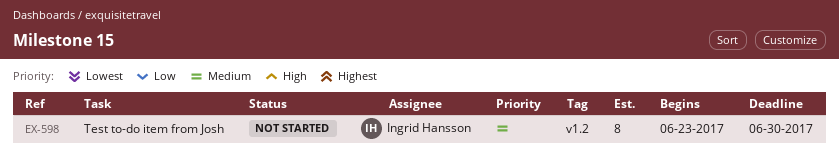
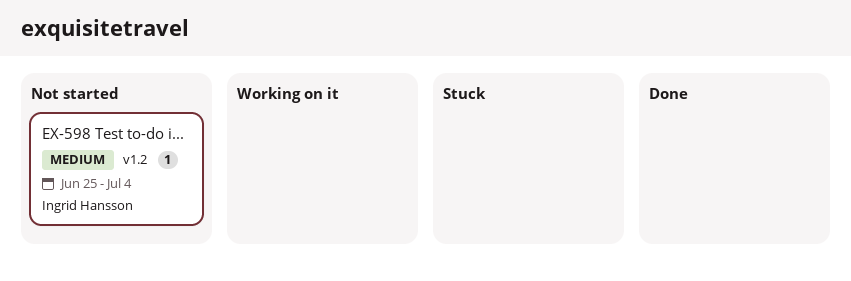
EX-598, estimate: 8 -> 1
EX-598, start: Jun 23 -> Jun 25
EX-598, due: Jun 30 -> Jul 4

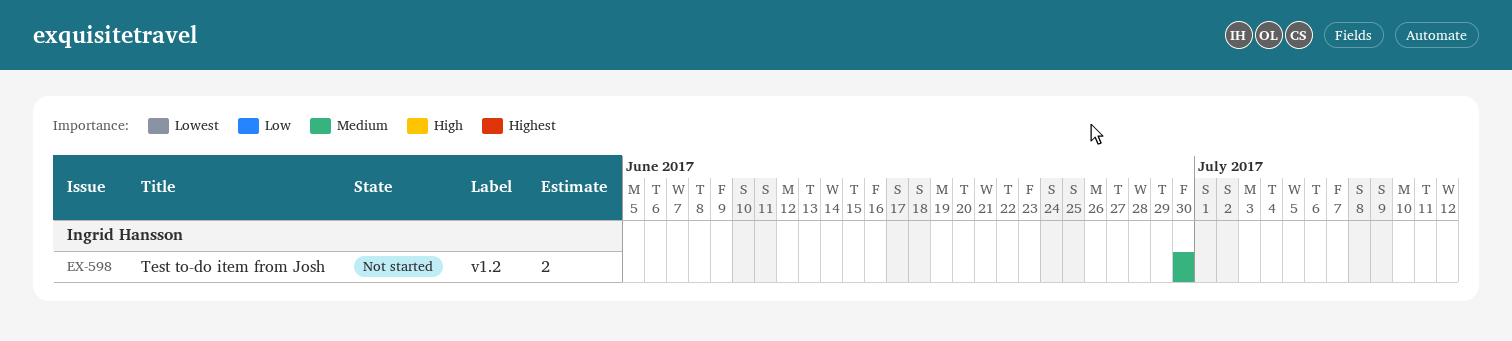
EX-598, estimate: 1 -> 2
EX-598, start: Jun 25 -> Jun 30
EX-598, due: Jul 4 -> Jun 30

